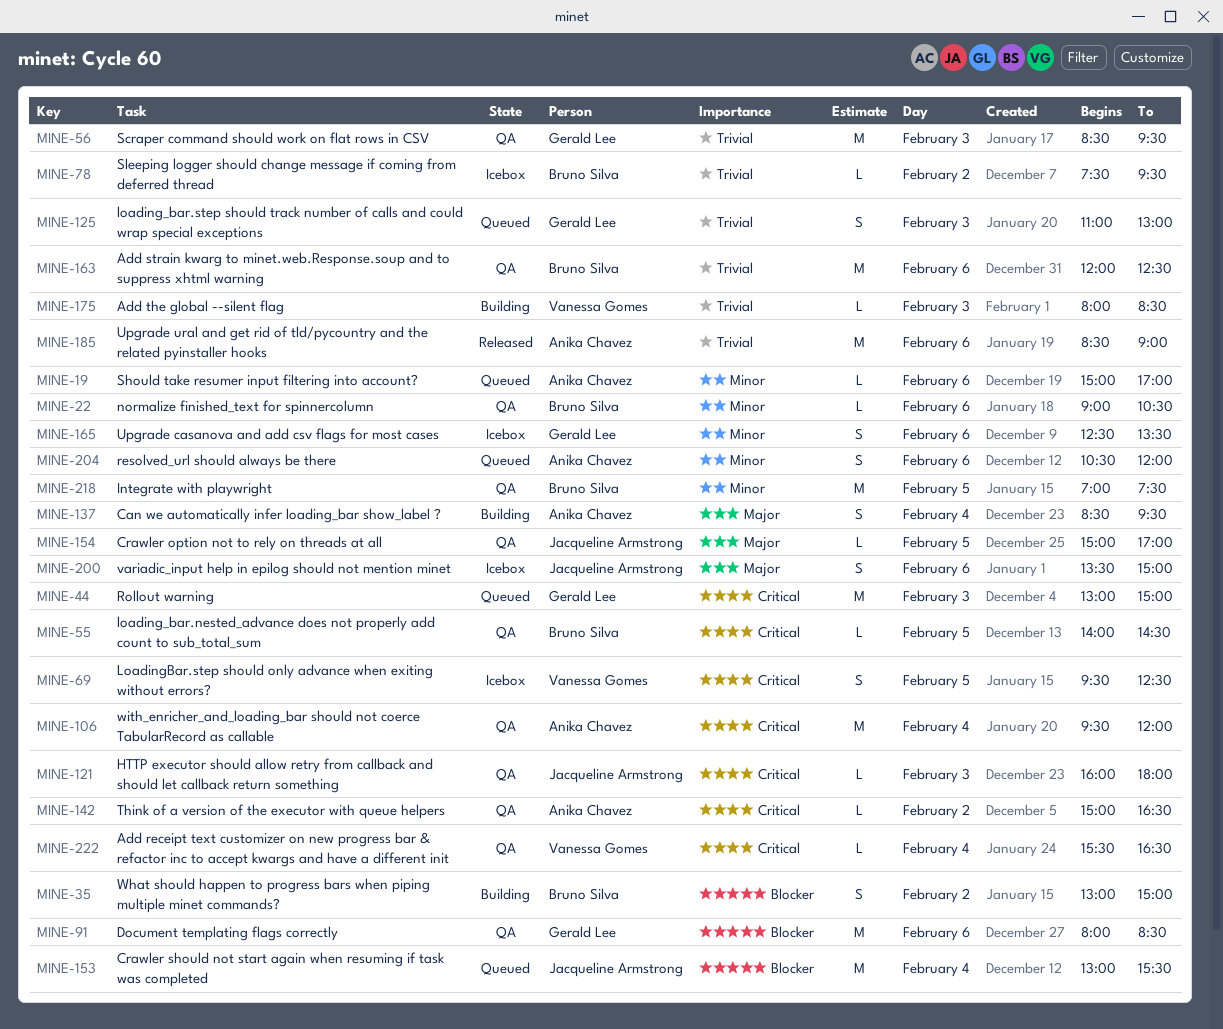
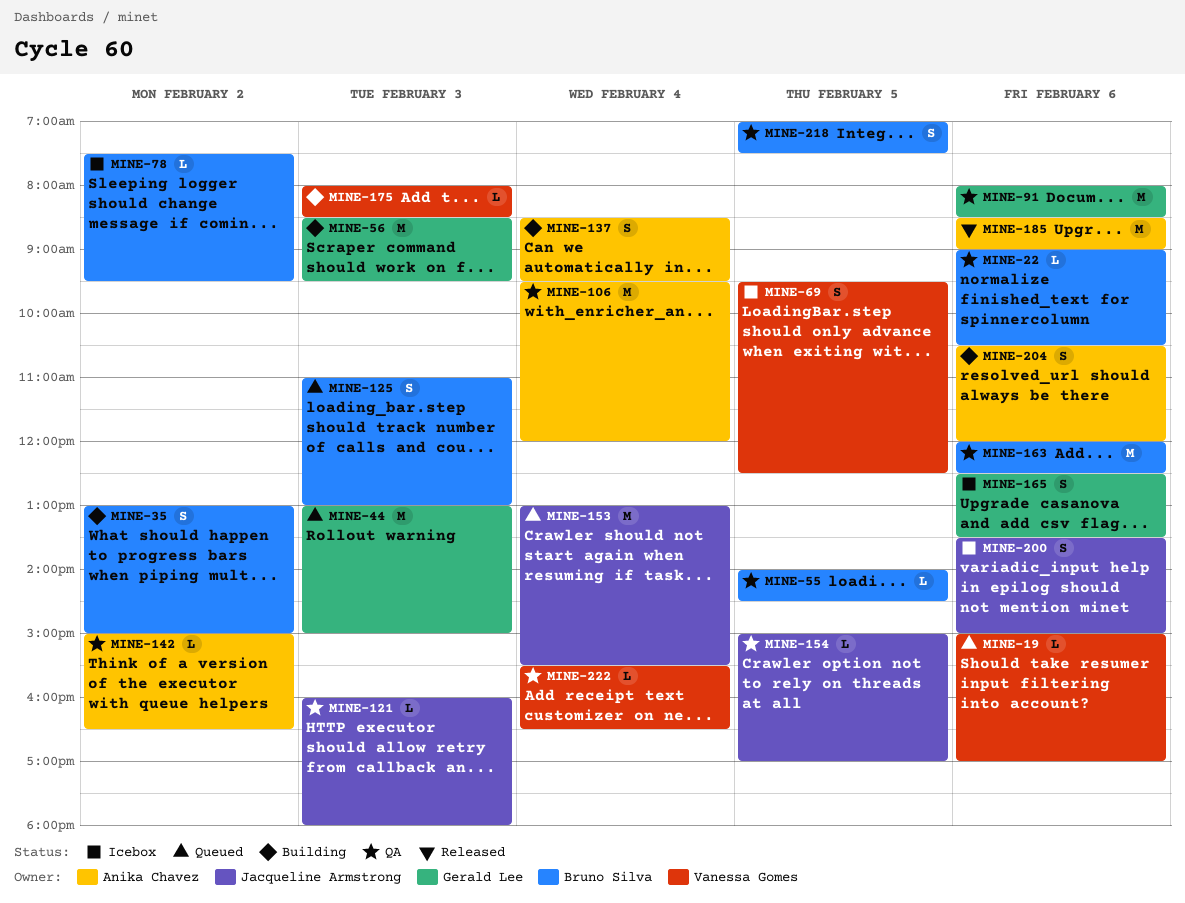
MINE-19, owner: Anika Chavez -> Vanessa Gomes
MINE-56, status: QA -> Building
MINE-125, owner: Gerald Lee -> Bruno Silva
MINE-204, status: Queued -> Building
MINE-218, estimate: M -> S

